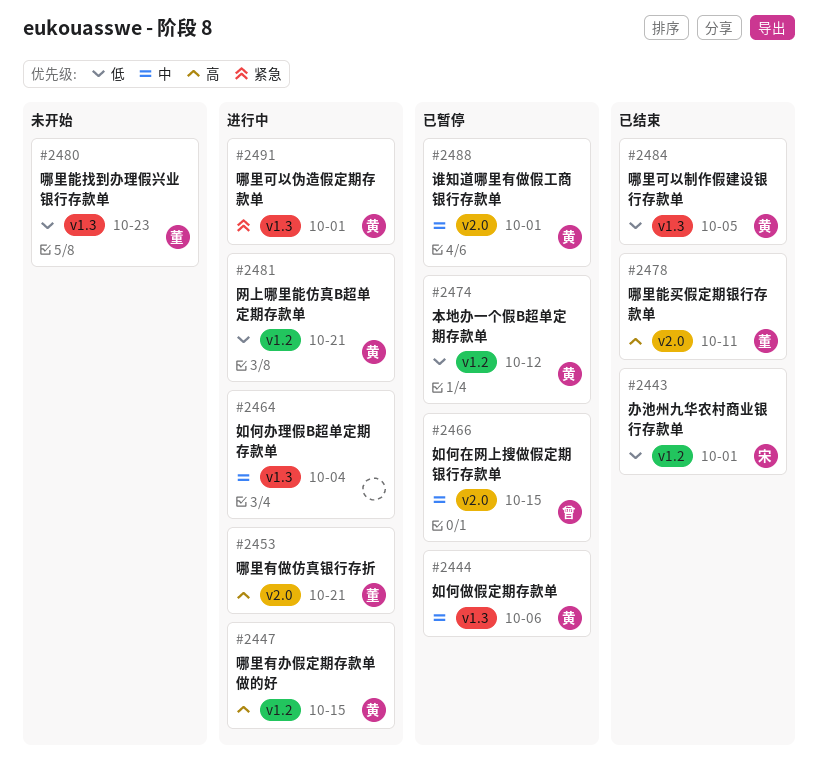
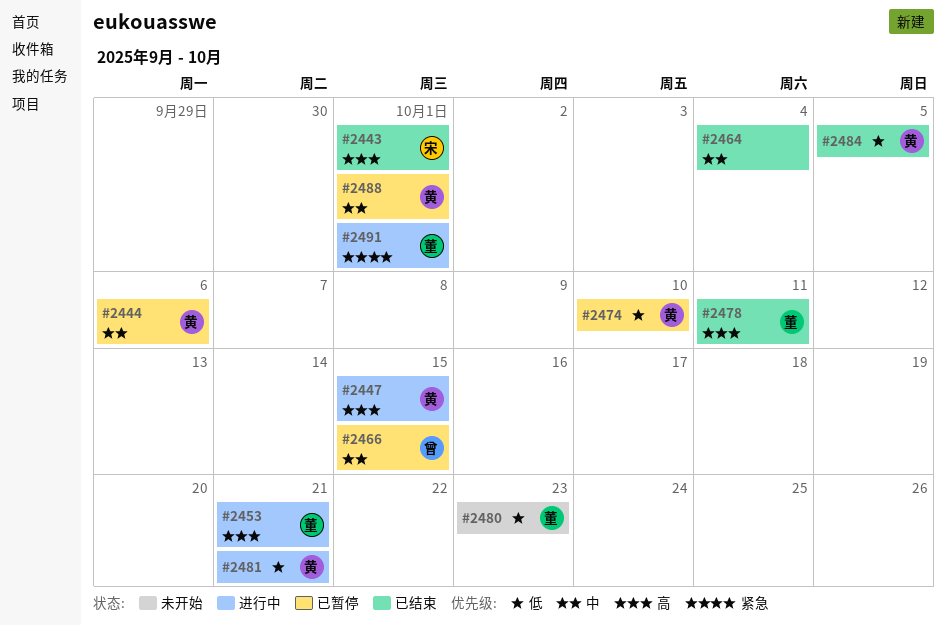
#2443, priority: 低 -> 高
#2464, status: 进行中 -> 已结束
#2474, due: Oct 12 -> Oct 10
#2491, owner: 黄 -> 董

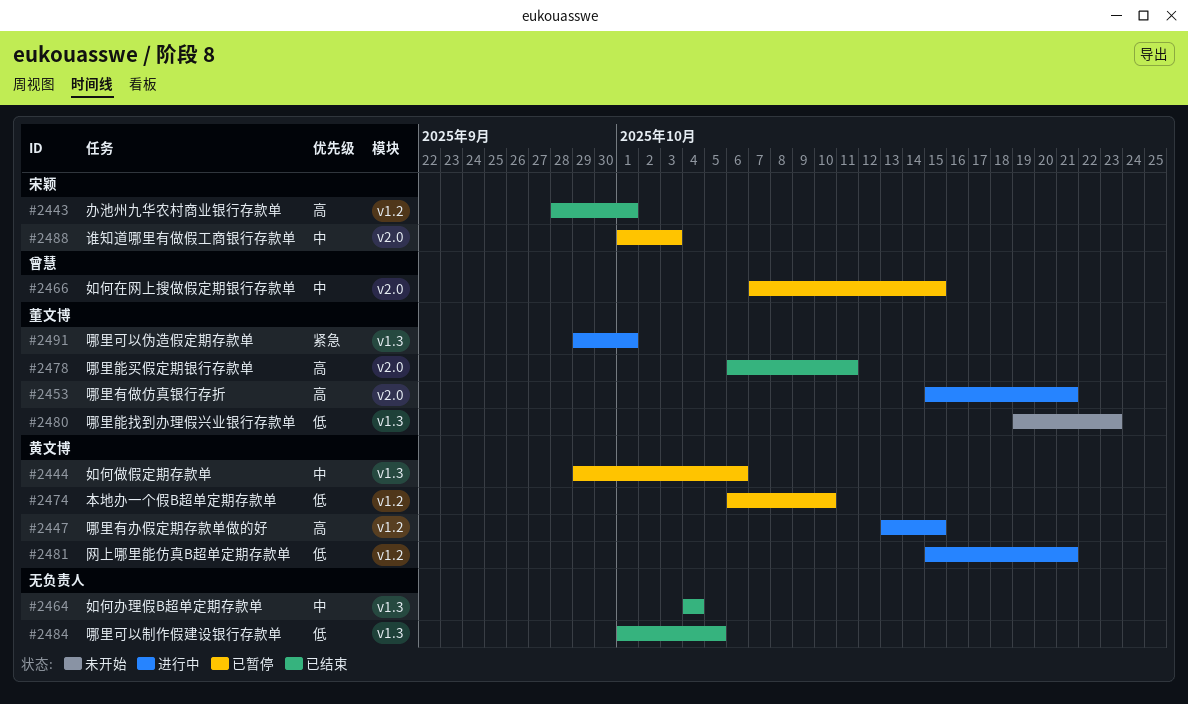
#2484, owner: 黄文博 -> none
#2488, owner: 黄文博 -> 宋颖
#2488, due: Oct 1 -> Oct 3

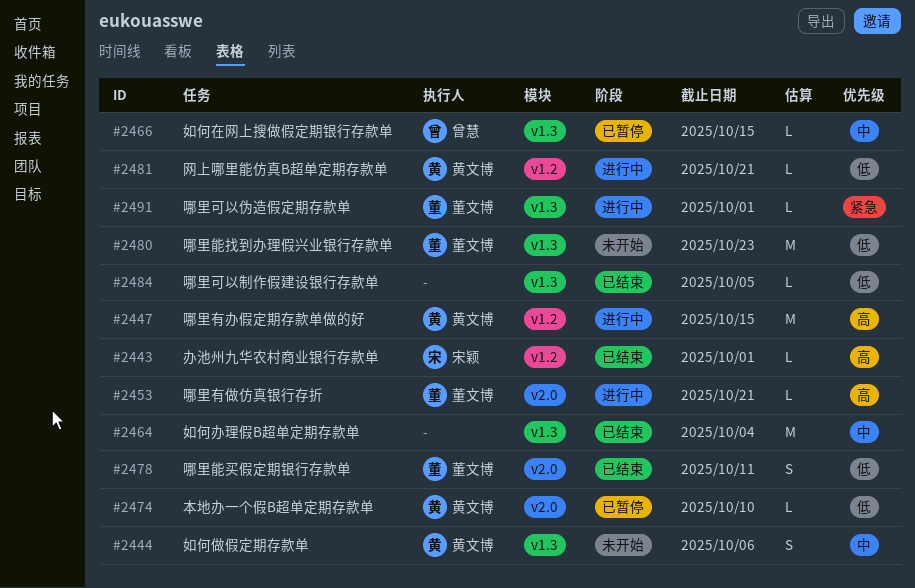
#2444, status: 已暂停 -> 未开始
#2466, label: v2.0 -> v1.3
#2474, label: v1.2 -> v2.0
#2478, priority: 高 -> 低
#2488: present -> none

